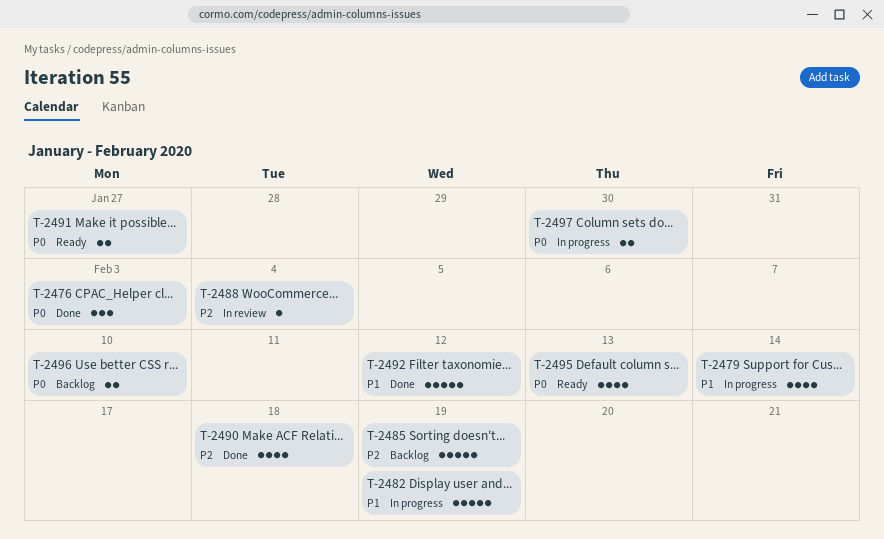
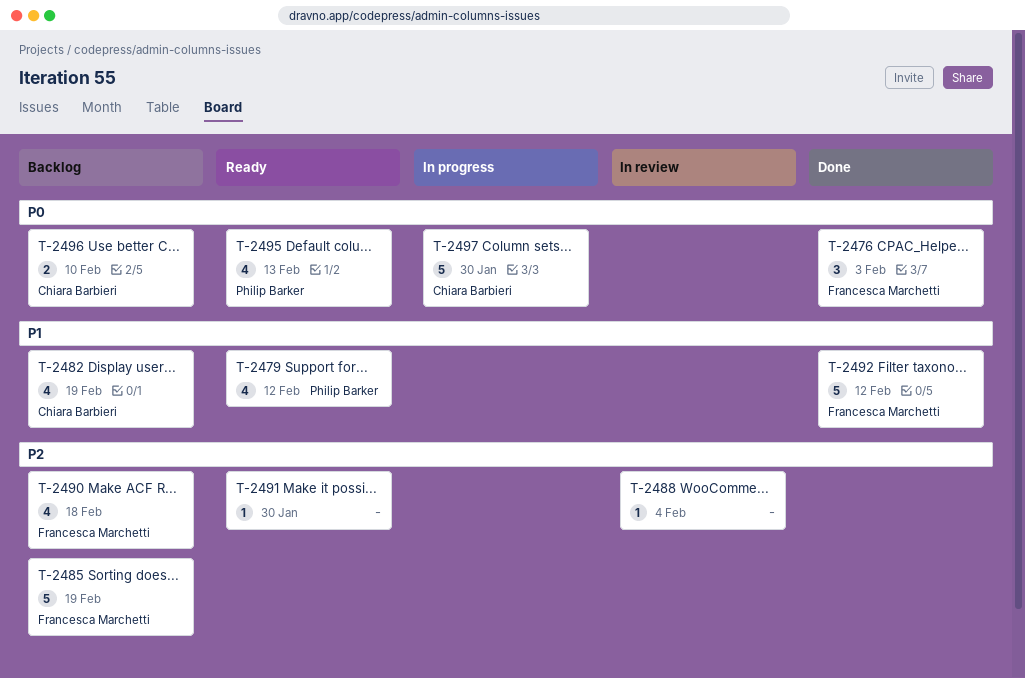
T-2479, status: In progress -> Ready
T-2479, due: Feb 14 -> Feb 12
T-2482, status: In progress -> Backlog
T-2482, estimate: 5 -> 4
T-2490, status: Done -> Backlog
T-2491, priority: P0 -> P2
T-2491, estimate: 2 -> 1
T-2491, due: Jan 27 -> Jan 30
T-2497, estimate: 2 -> 5

